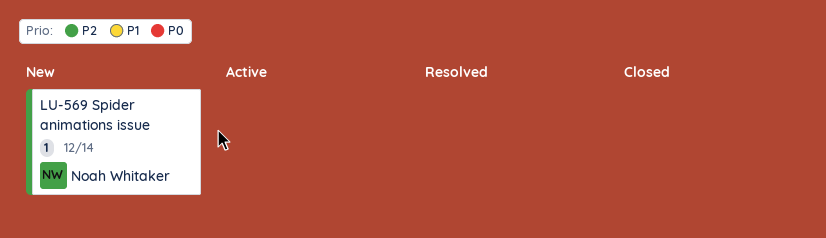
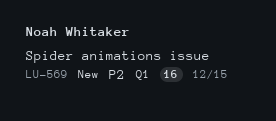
LU-569, estimate: 1 -> 16
LU-569, due: Dec 14 -> Dec 15

